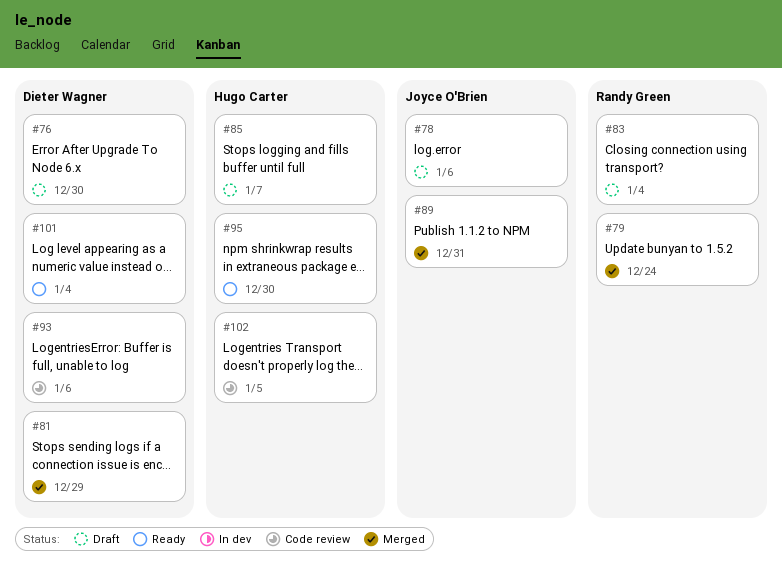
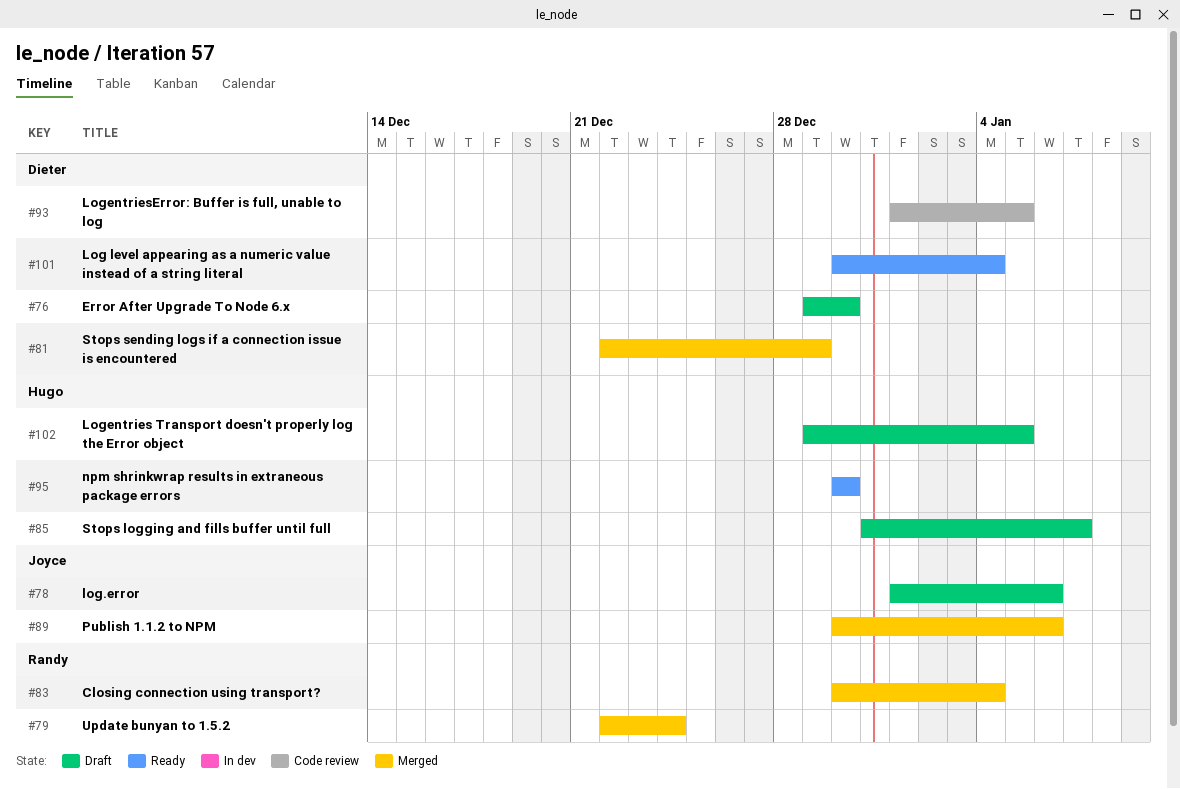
#83, status: Draft -> Merged
#89, due: Dec 31 -> Jan 6
#93, due: Jan 6 -> Jan 5
#102, status: Code review -> Draft

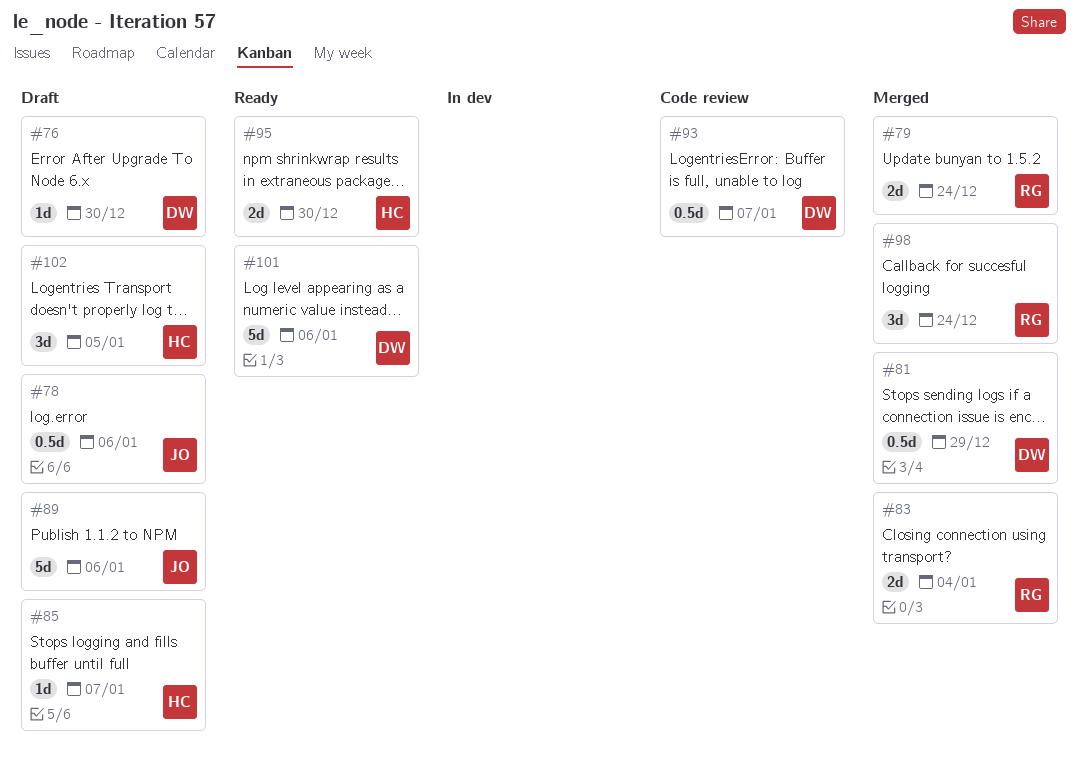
#89, status: Merged -> Draft
#93, due: Jan 5 -> Jan 7
#98: none -> present
#101, due: Jan 4 -> Jan 6

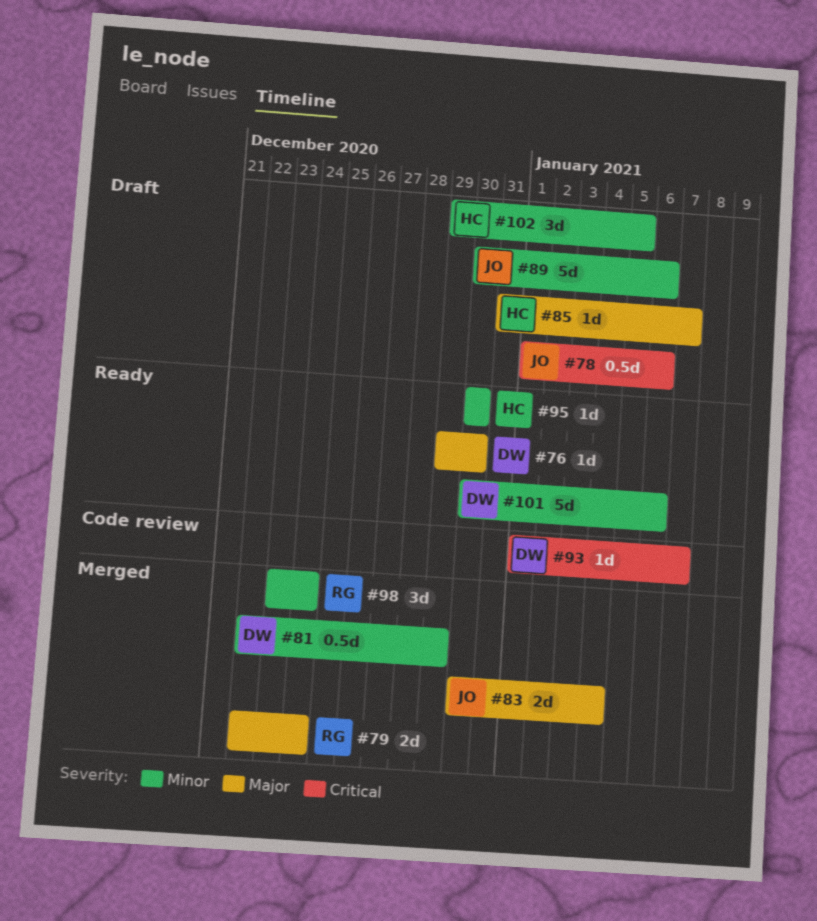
#76, status: Draft -> Ready
#83, owner: RG -> JO
#93, estimate: 0.5d -> 1d
#95, estimate: 2d -> 1d

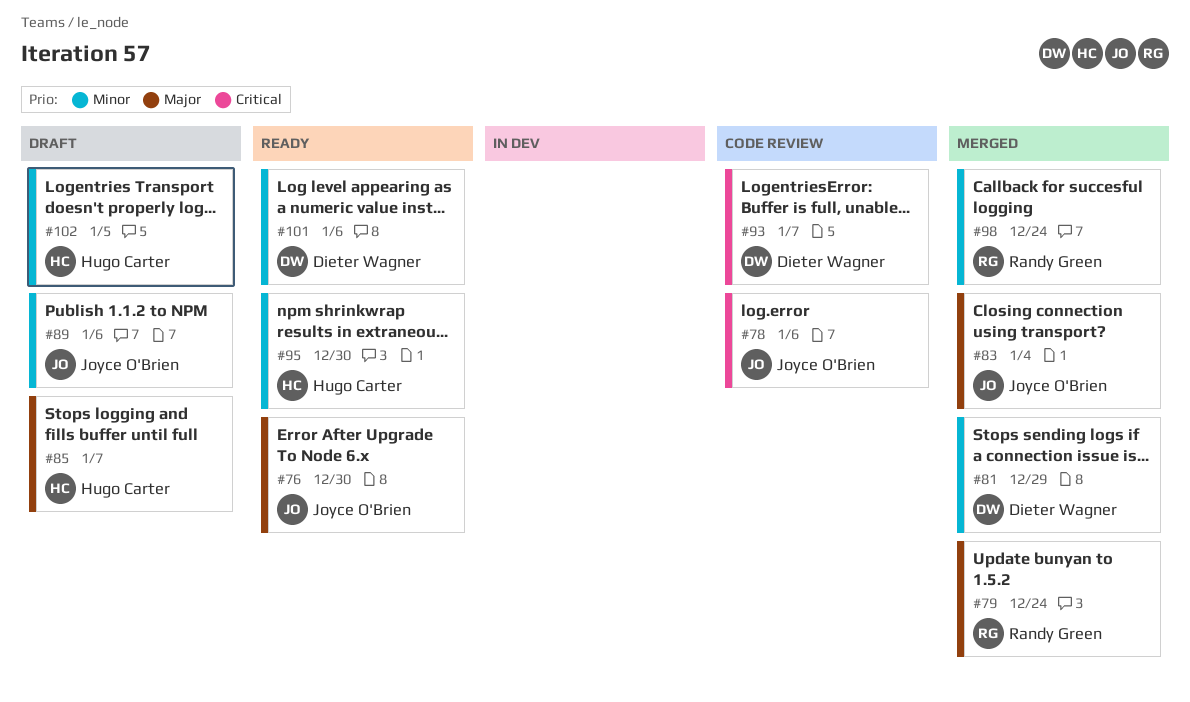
#76, owner: Dieter Wagner -> Joyce O'Brien
#78, status: Draft -> Code review

